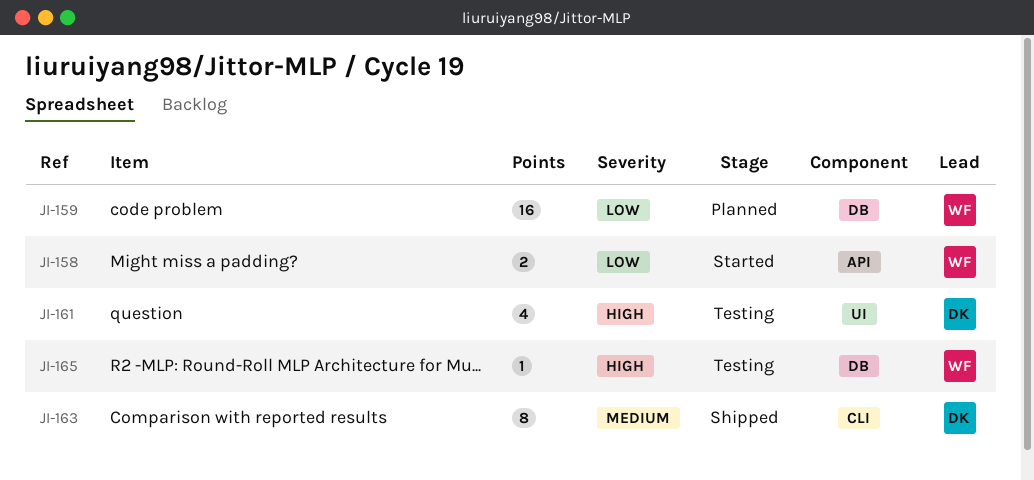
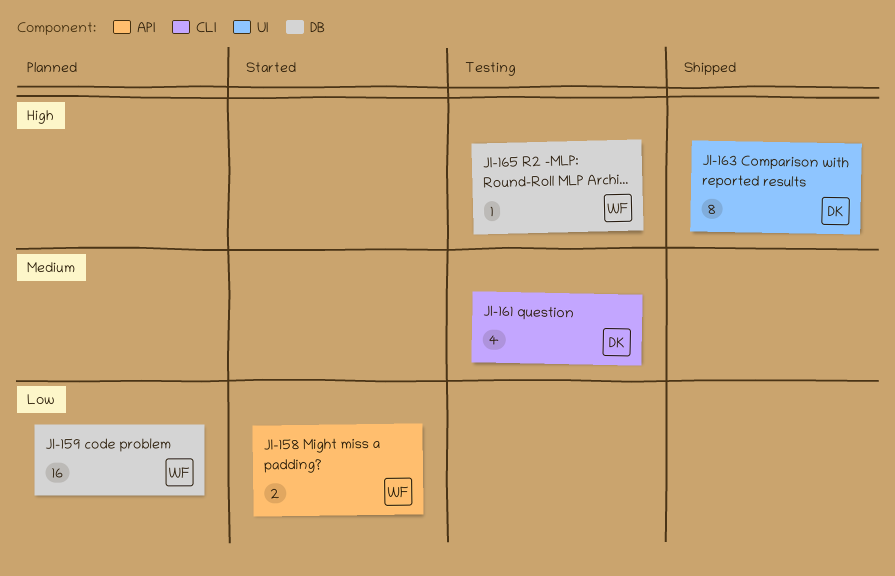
JI-161, priority: High -> Medium
JI-161, label: UI -> CLI
JI-163, priority: Medium -> High
JI-163, label: CLI -> UI

